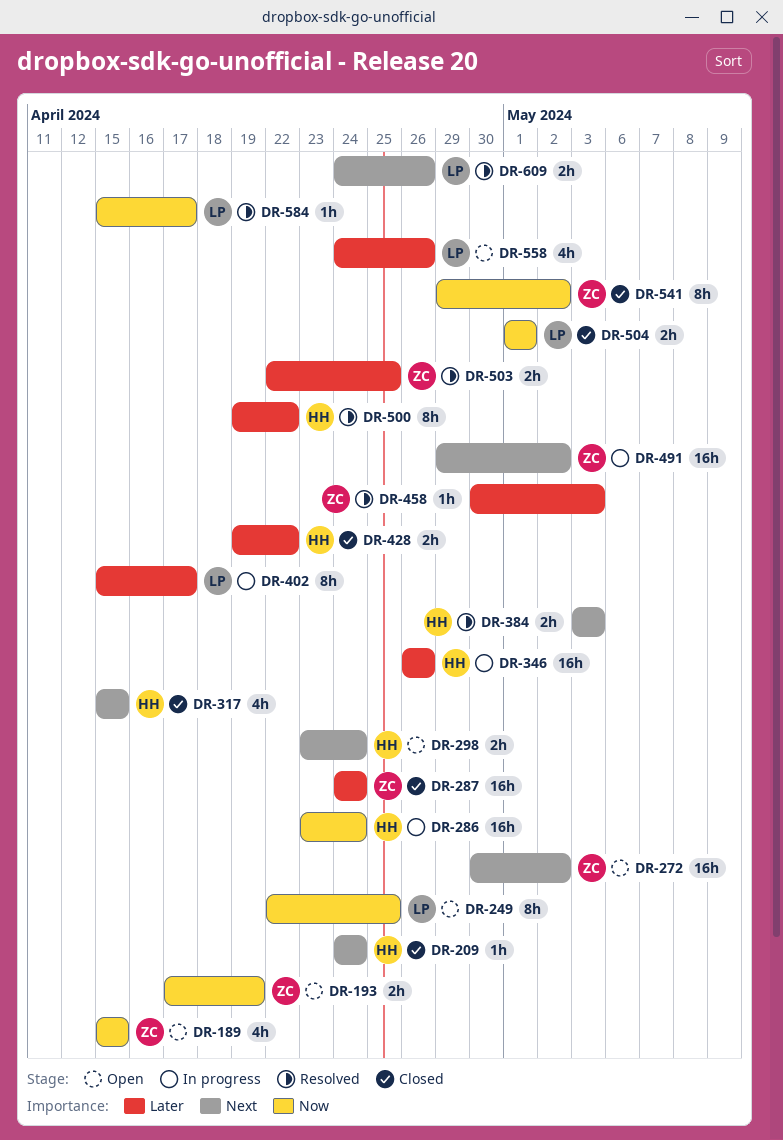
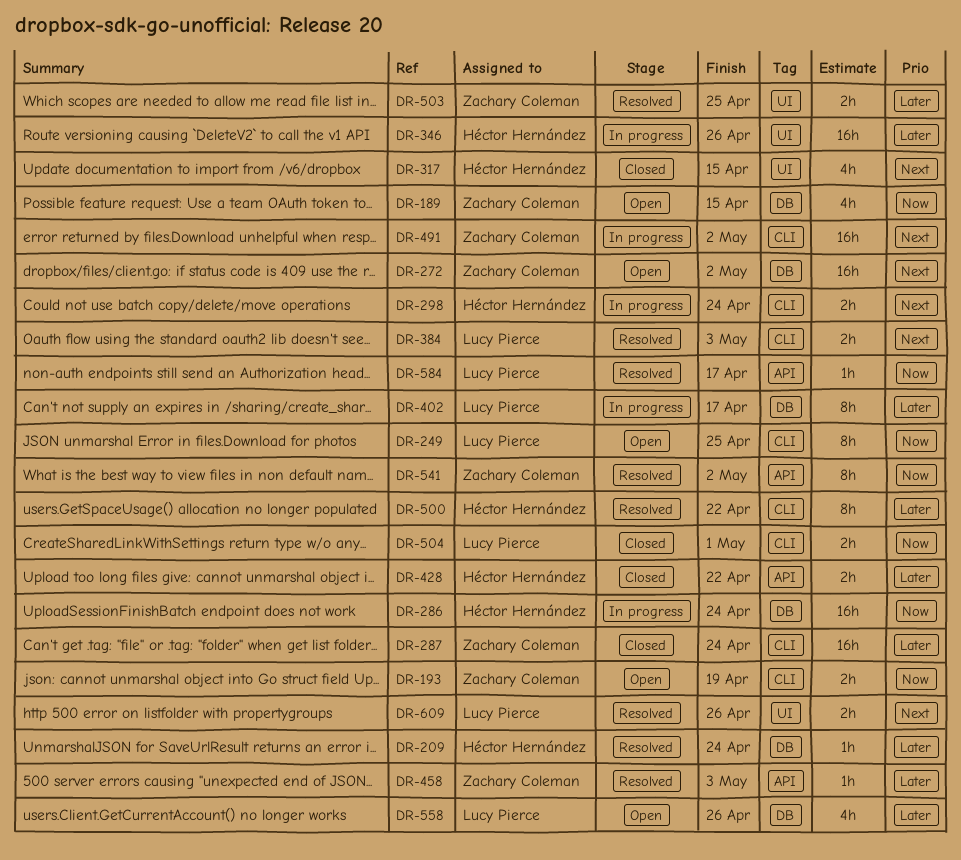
DR-209, status: Closed -> Resolved
DR-209, priority: Next -> Later
DR-298, status: Open -> In progress
DR-384, owner: Héctor Hernández -> Lucy Pierce
DR-541, status: Closed -> Resolved

